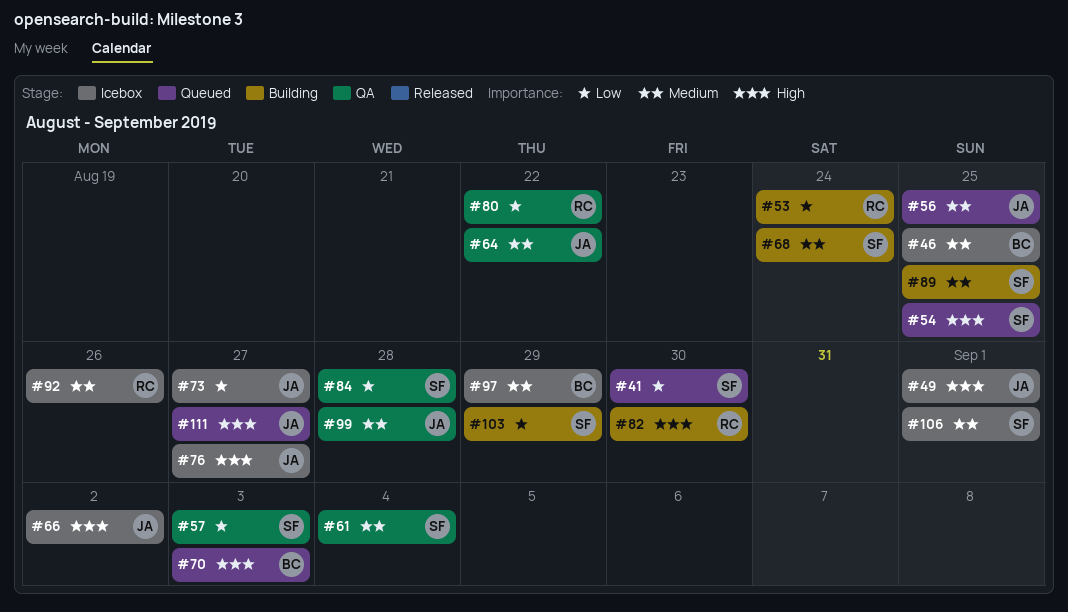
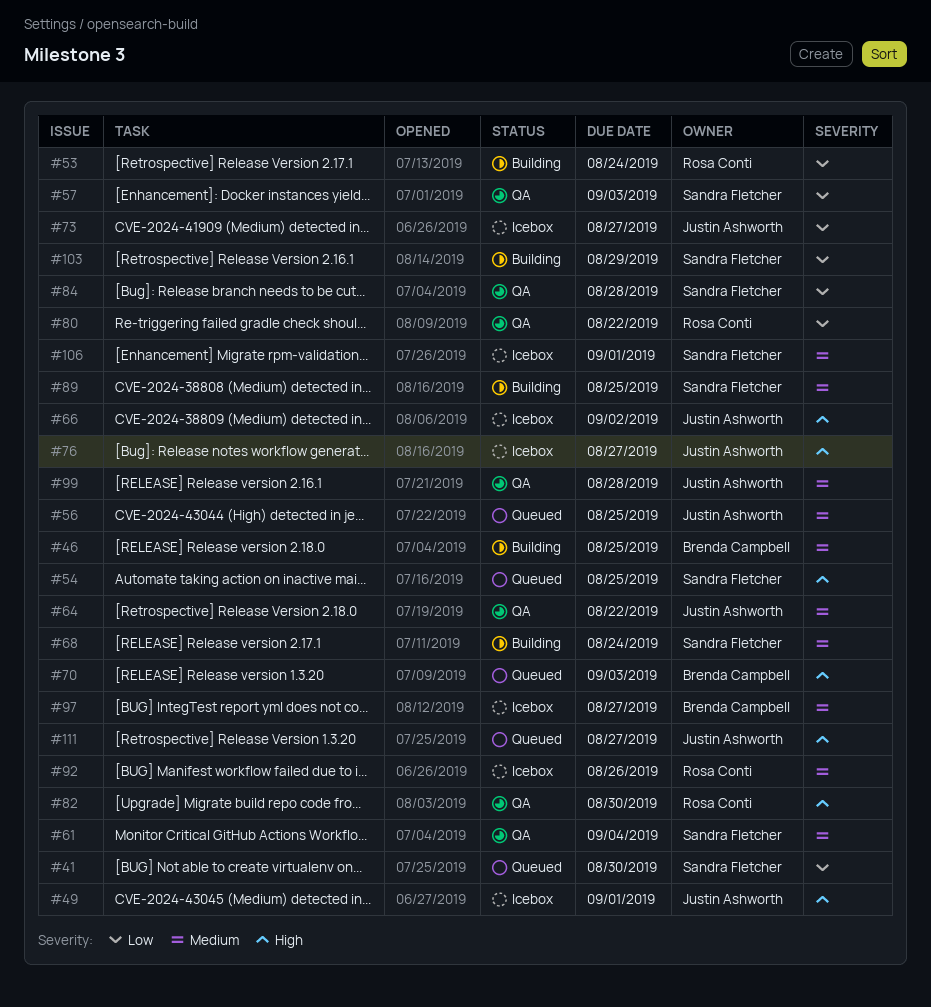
#46, status: Icebox -> Building
#82, status: Building -> QA
#97, due: Aug 29 -> Aug 27

